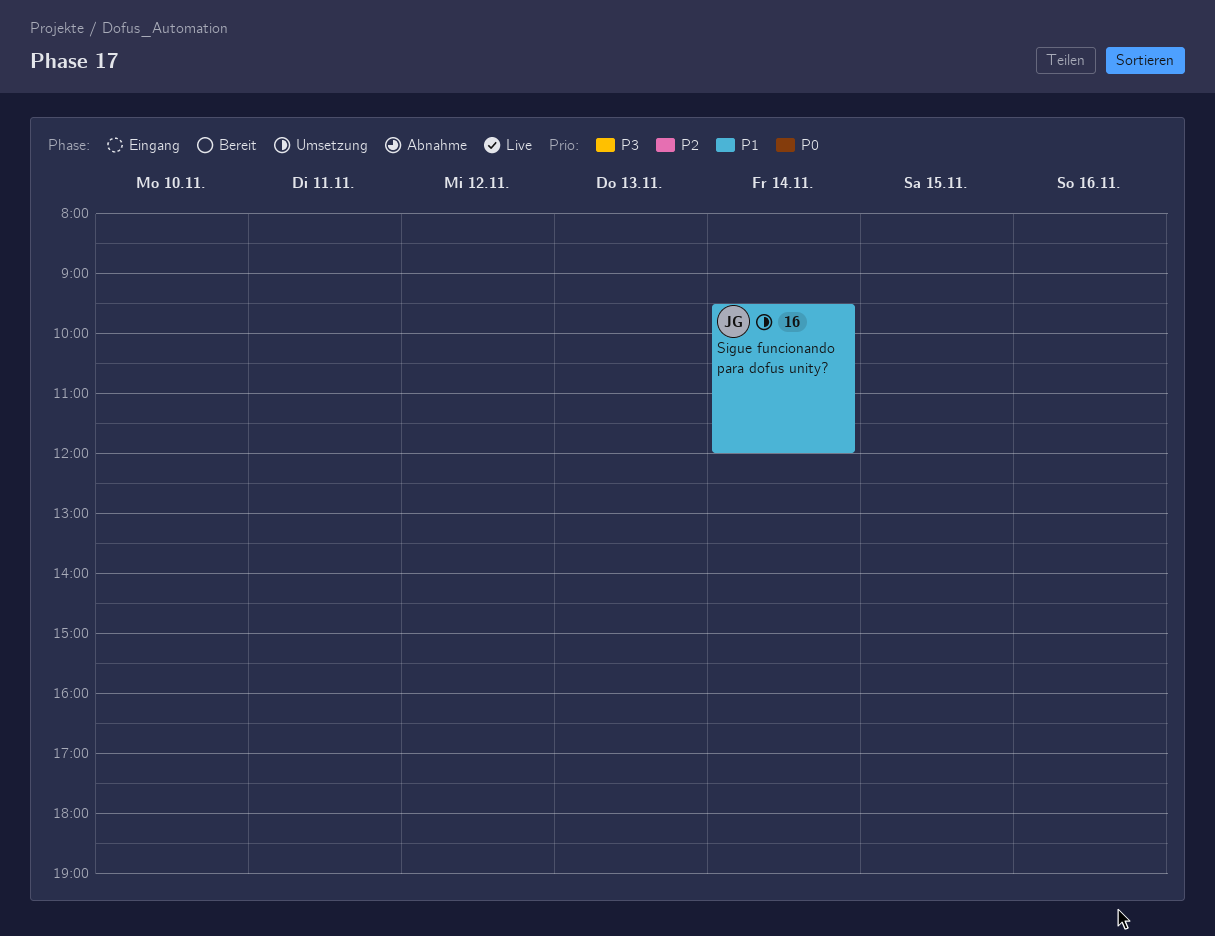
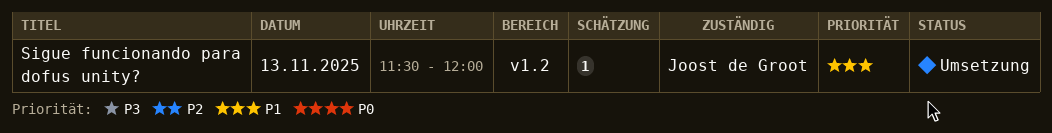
Sigue funcionando para dofus unity?, estimate: 16 -> 1
Sigue funcionando para dofus unity?, day: Nov 14 -> Nov 13
Sigue funcionando para dofus unity?, begins: 09:30 -> 11:30

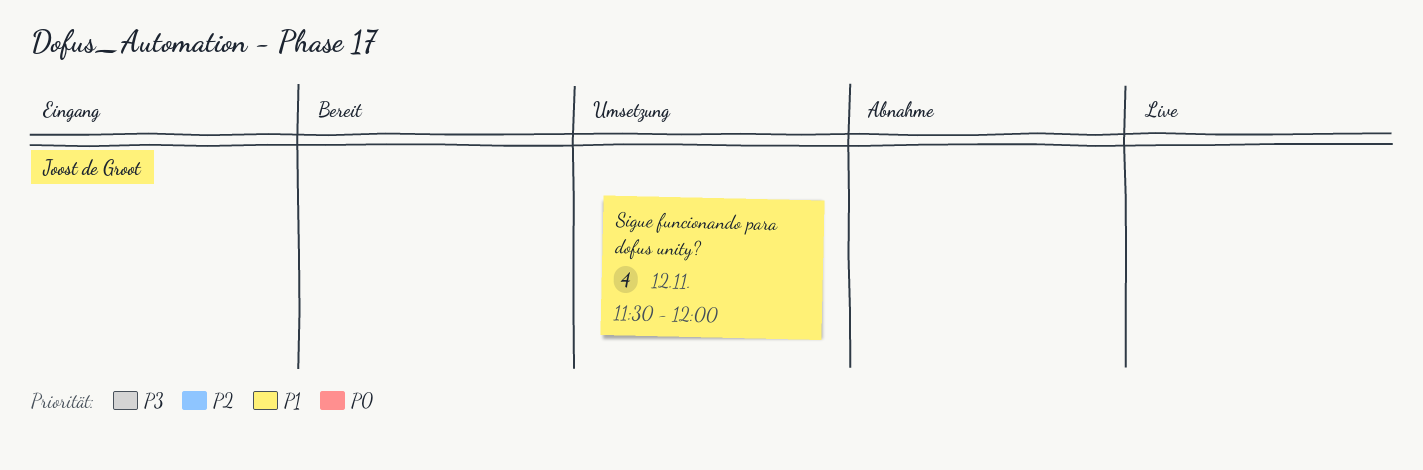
Sigue funcionando para dofus unity?, estimate: 1 -> 4
Sigue funcionando para dofus unity?, day: Nov 13 -> Nov 12

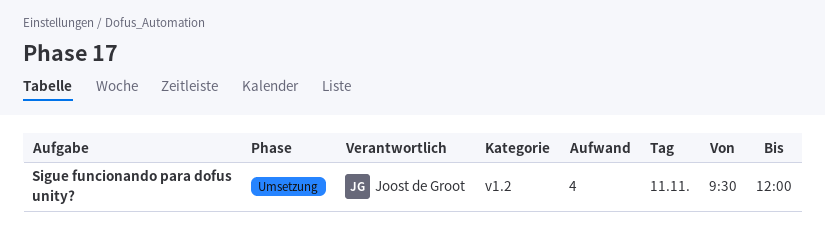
Sigue funcionando para dofus unity?, day: Nov 12 -> Nov 11
Sigue funcionando para dofus unity?, begins: 11:30 -> 09:30

